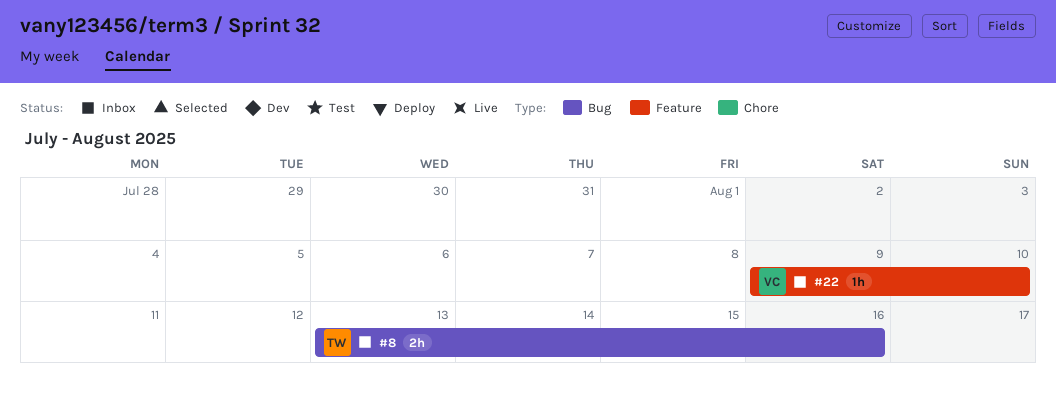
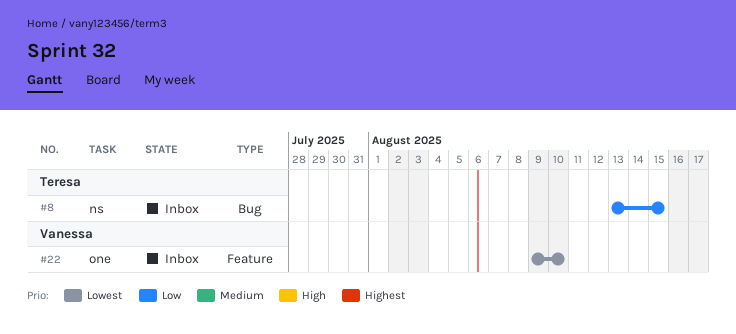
#8, due: Aug 16 -> Aug 15

